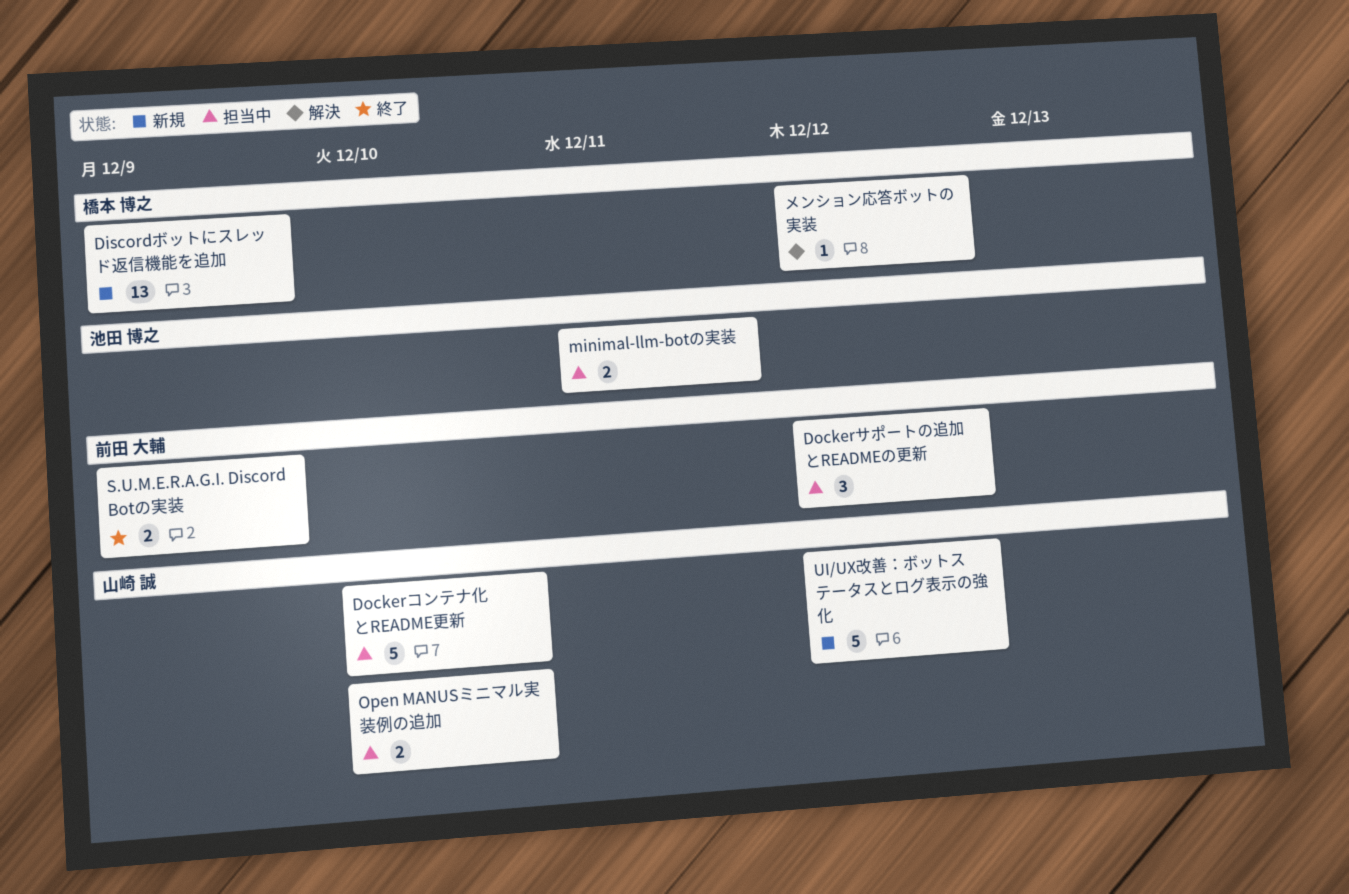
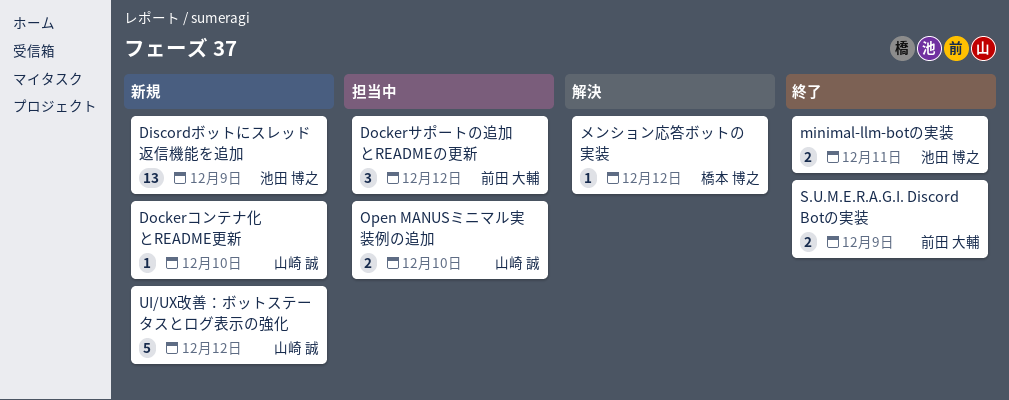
Discordボットにスレッド返信機能を追加, owner: 橋本 博之 -> 池田 博之
Dockerコンテナ化とREADME更新, status: 担当中 -> 新規
Dockerコンテナ化とREADME更新, estimate: 5 -> 1
minimal-llm-botの実装, status: 担当中 -> 終了

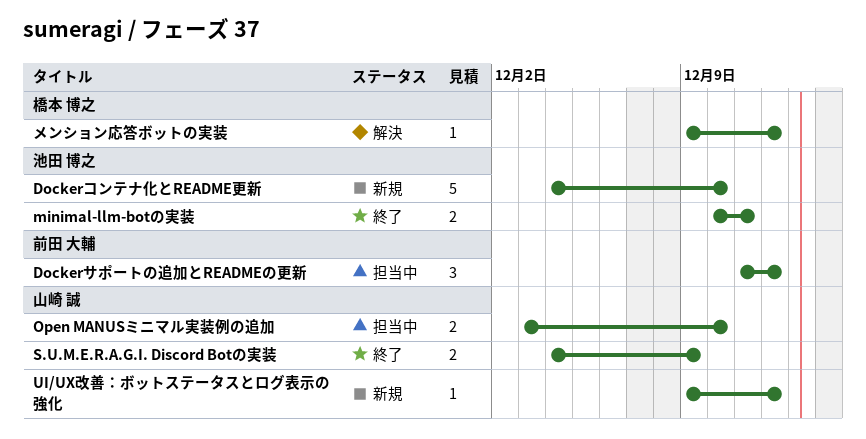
Discordボットにスレッド返信機能を追加: present -> none
Dockerコンテナ化とREADME更新, owner: 山崎 誠 -> 池田 博之
Dockerコンテナ化とREADME更新, estimate: 1 -> 5
S.U.M.E.R.A.G.I. Discord Botの実装, owner: 前田 大輔 -> 山崎 誠
UI/UX改善：ボットステータスとログ表示の強化, estimate: 5 -> 1

